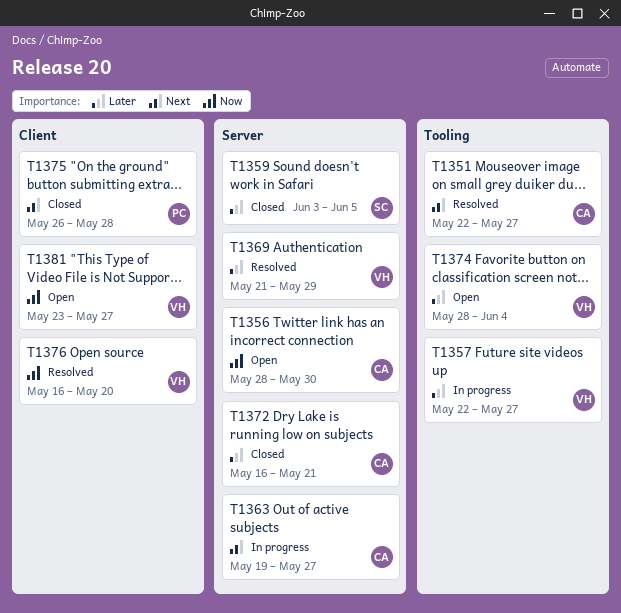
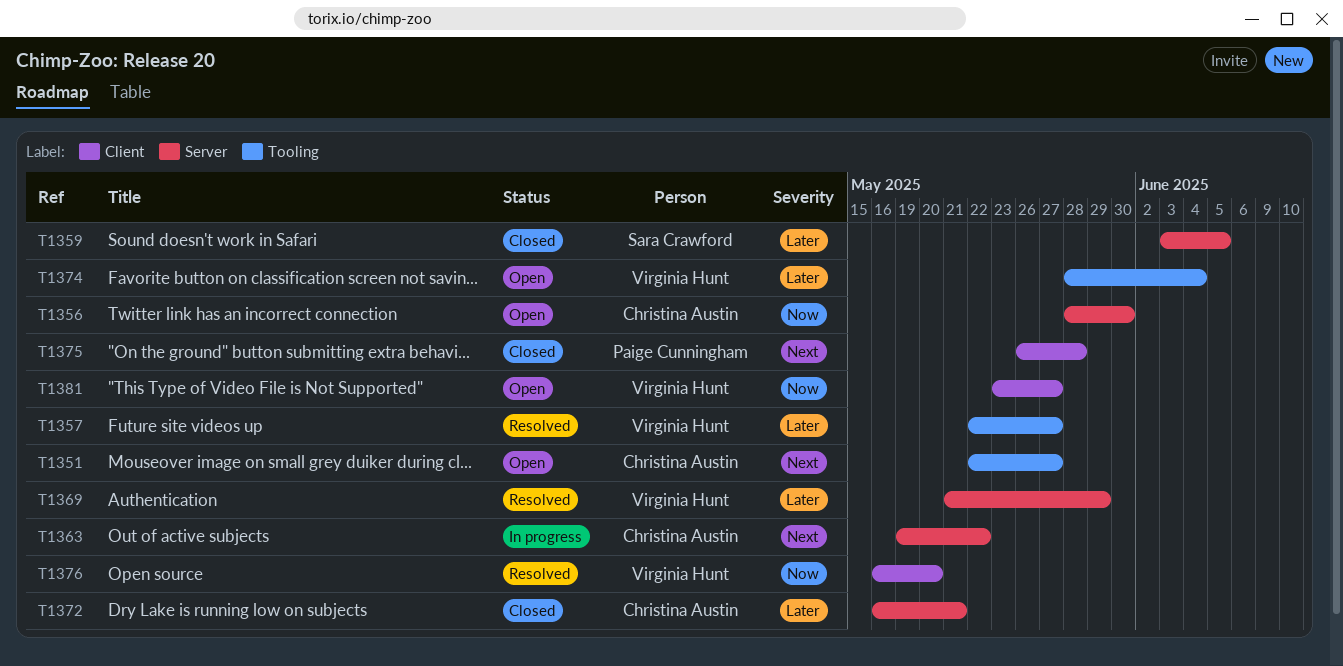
T1351, status: Resolved -> Open
T1357, status: In progress -> Resolved
T1363, due: May 27 -> May 22

